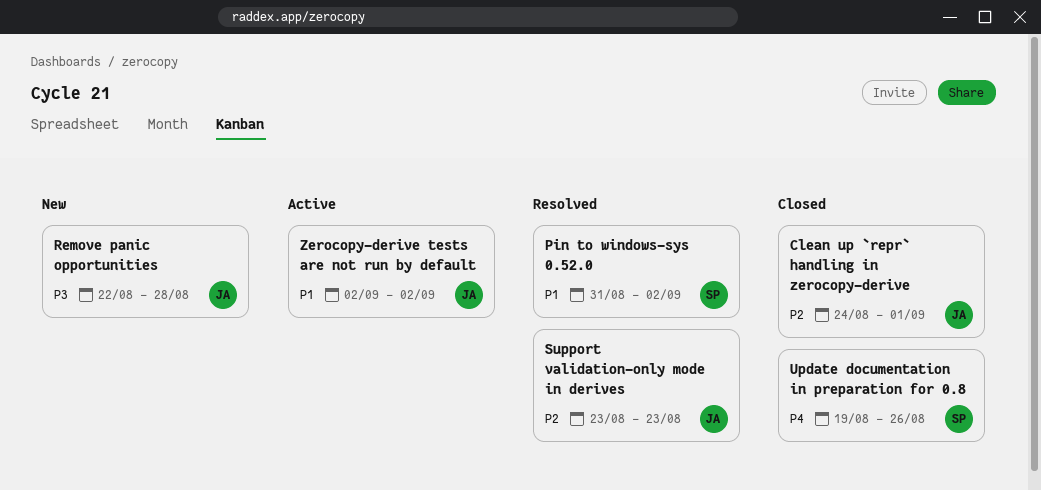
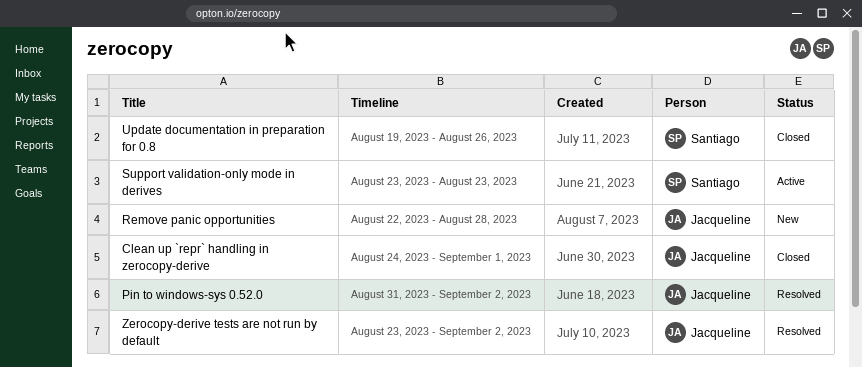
Pin to windows-sys 0.52.0, owner: Santiago -> Jacqueline
Support validation-only mode in derives, status: Resolved -> Active
Support validation-only mode in derives, owner: Jacqueline -> Santiago
Zerocopy-derive tests are not run by default, status: Active -> Resolved
Zerocopy-derive tests are not run by default, start: Sep 2 -> Aug 23

